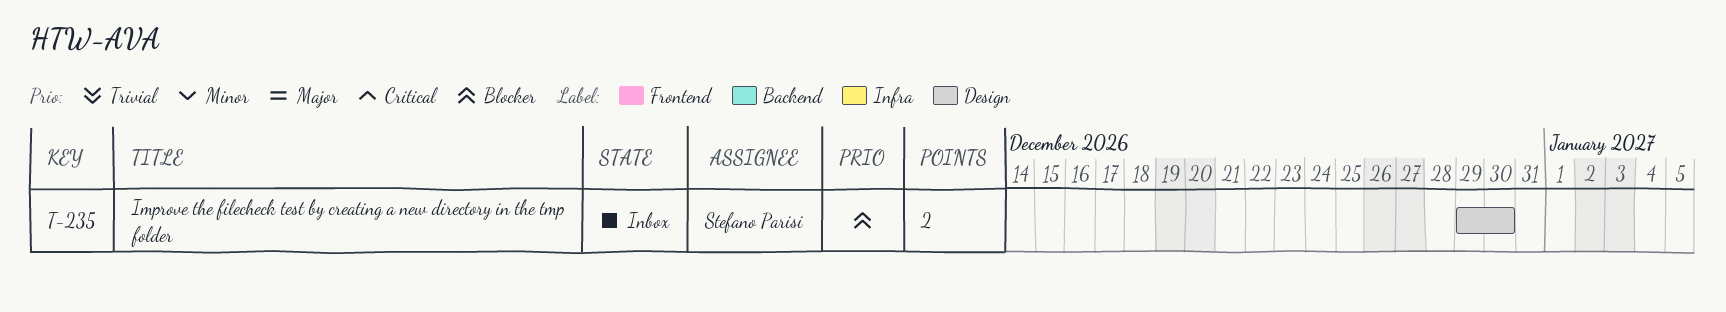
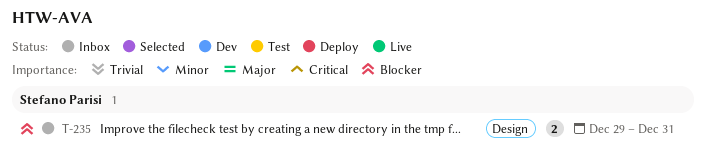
T-235, due: Dec 30 -> Dec 31

